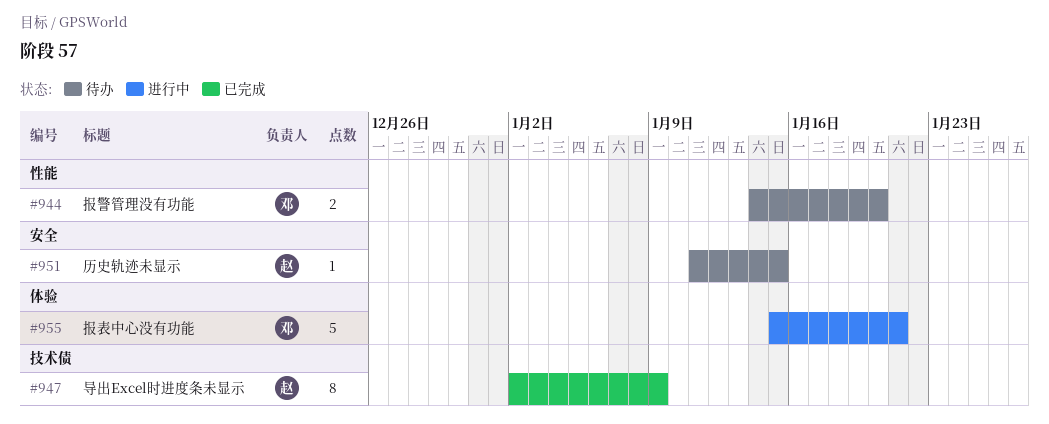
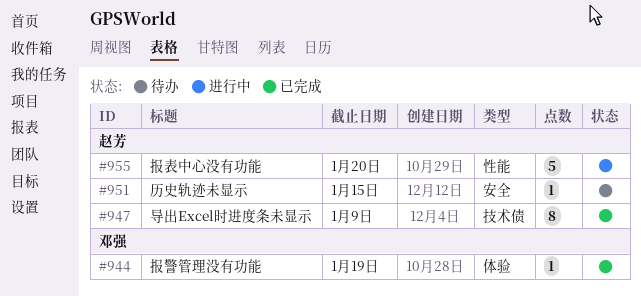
#944, status: 待办 -> 已完成
#944, label: 性能 -> 体验
#944, estimate: 2 -> 1
#944, due: Jan 20 -> Jan 19
#955, owner: 邓强 -> 赵芳
#955, label: 体验 -> 性能
#955, due: Jan 21 -> Jan 20

